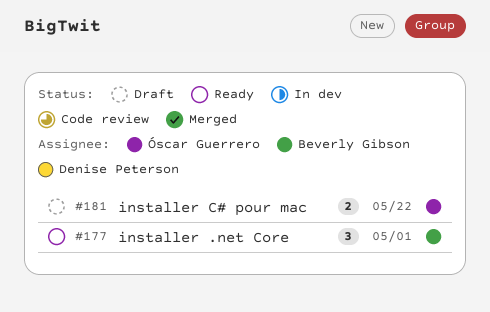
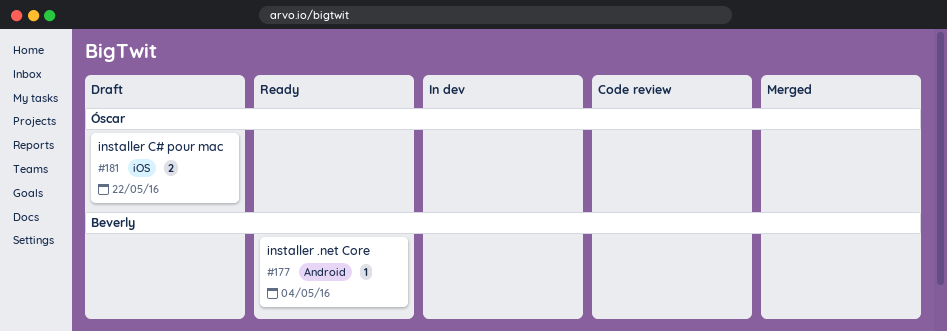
#177, estimate: 3 -> 1
#177, due: May 1 -> May 4

